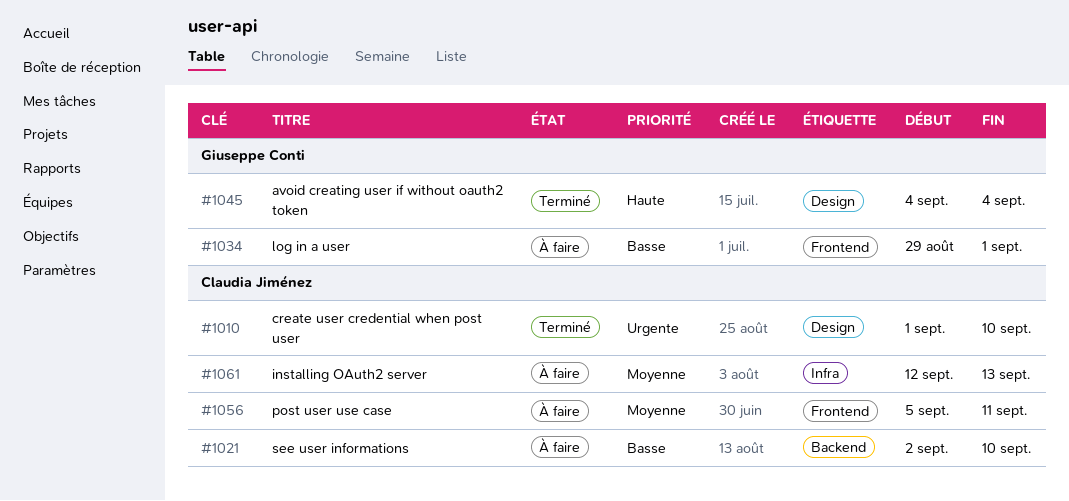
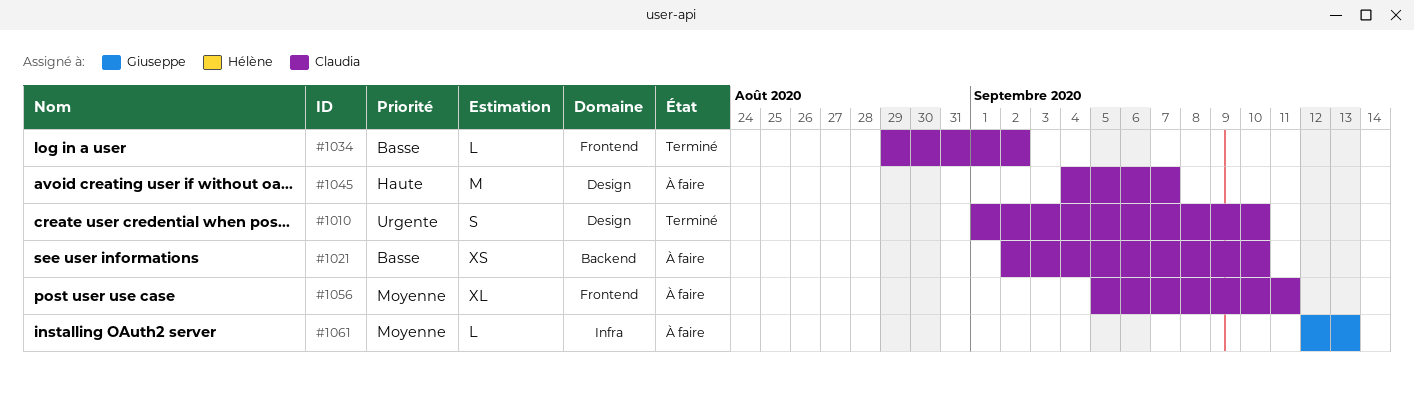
#1034, status: À faire -> Terminé
#1034, owner: Giuseppe Conti -> Claudia Jiménez
#1034, due: Sep 1 -> Sep 2
#1045, status: Terminé -> À faire
#1045, owner: Giuseppe Conti -> Claudia Jiménez
#1045, due: Sep 4 -> Sep 7
#1061, owner: Claudia Jiménez -> Giuseppe Conti

